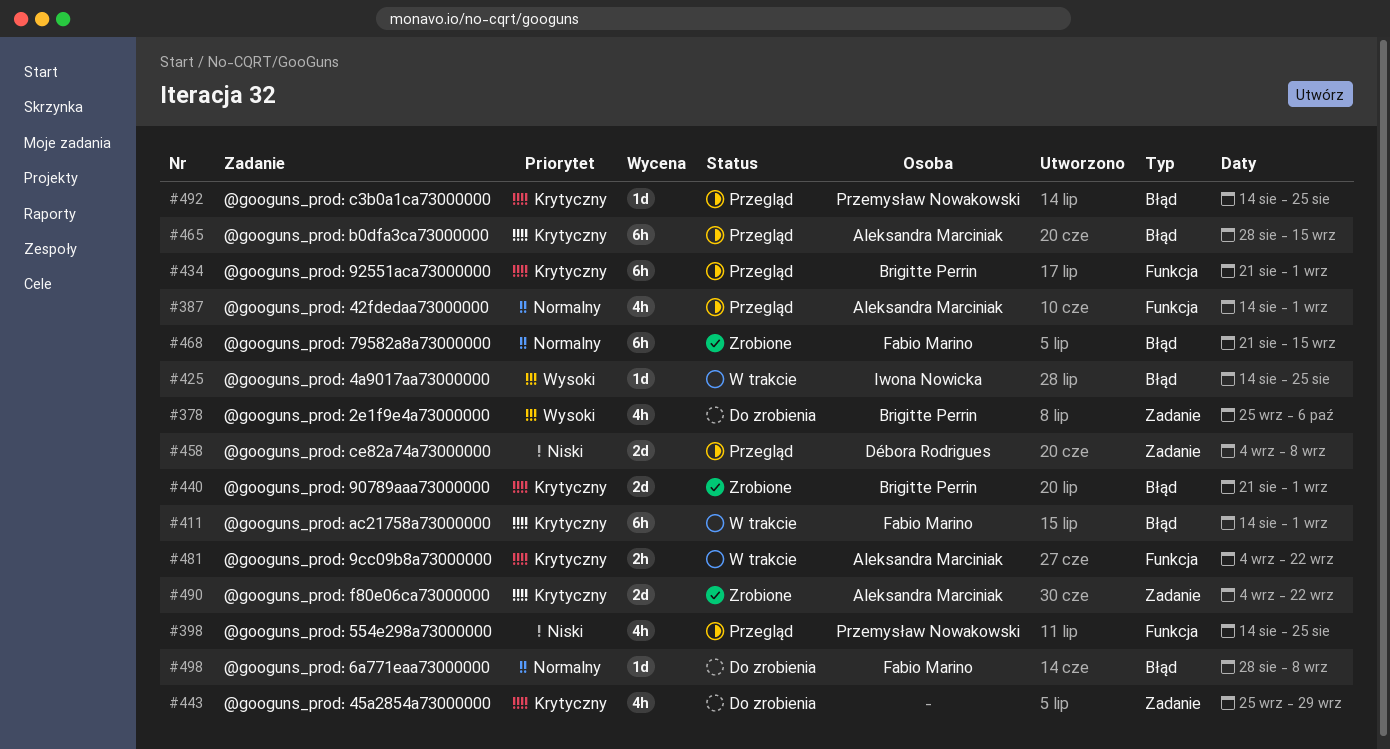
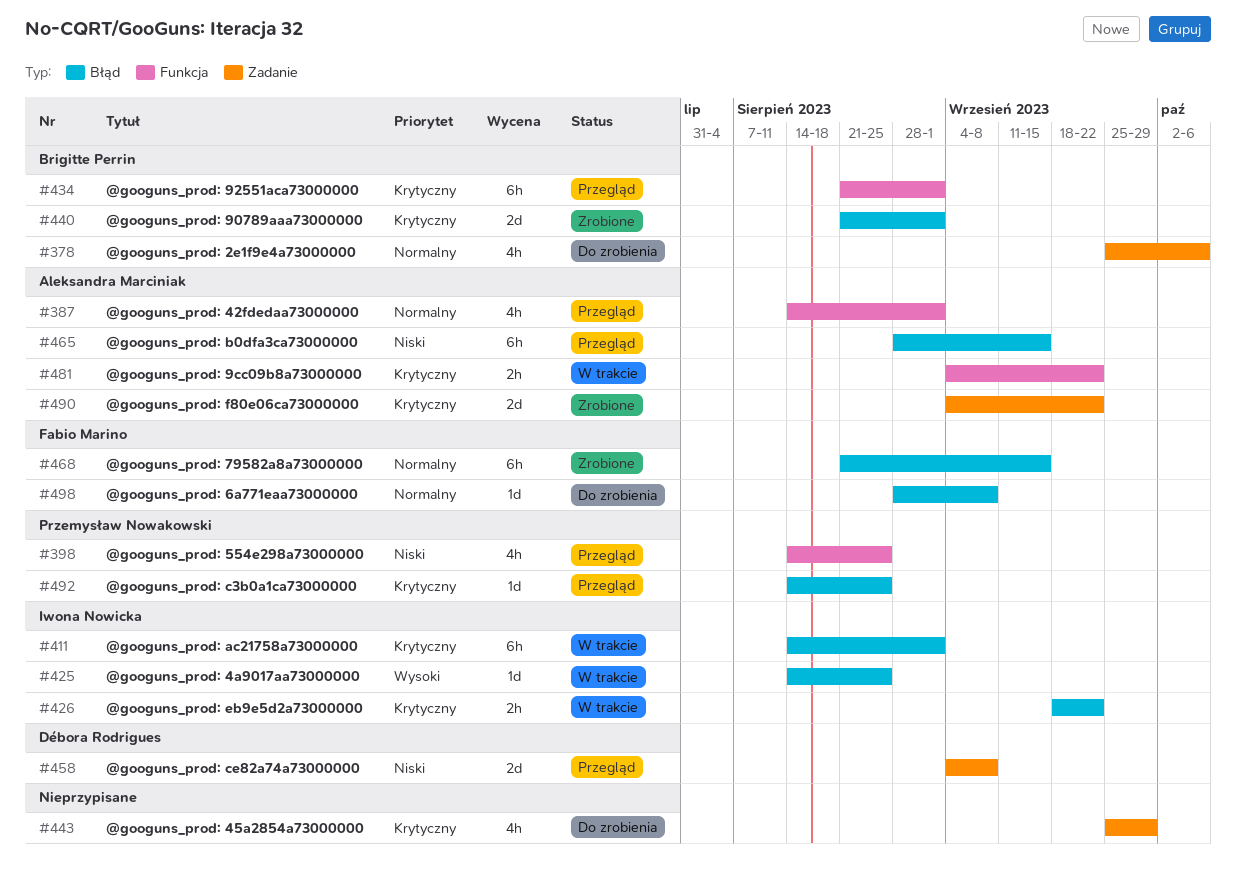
#378, priority: Wysoki -> Normalny
#411, owner: Fabio Marino -> Iwona Nowicka
#426: none -> present
#465, priority: Krytyczny -> Niski

